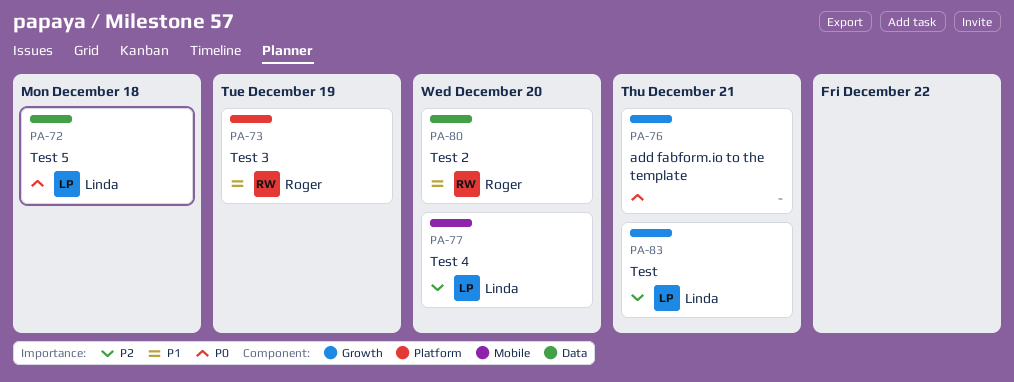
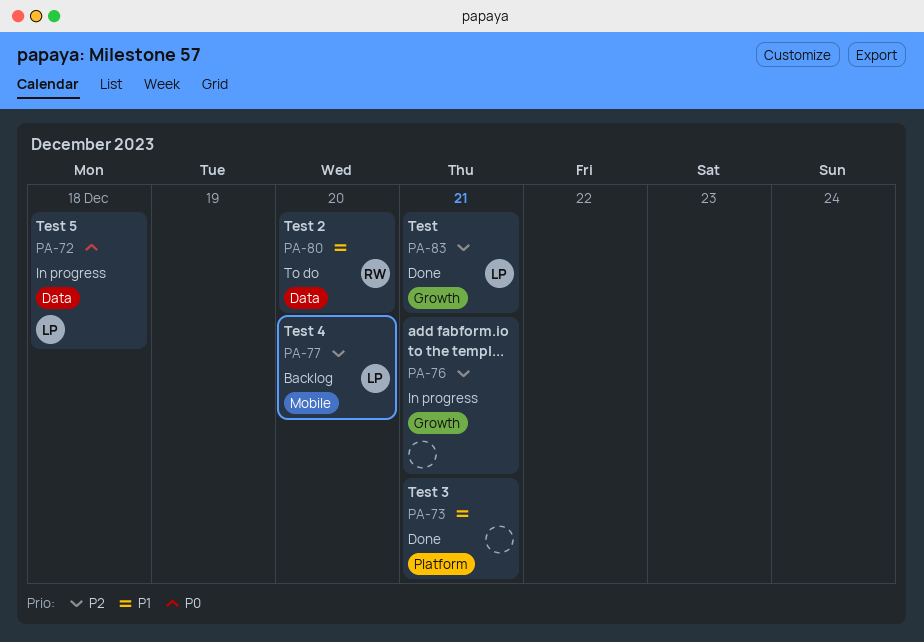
PA-73, owner: Roger -> none
PA-73, due: Dec 19 -> Dec 21
PA-76, priority: P0 -> P2

